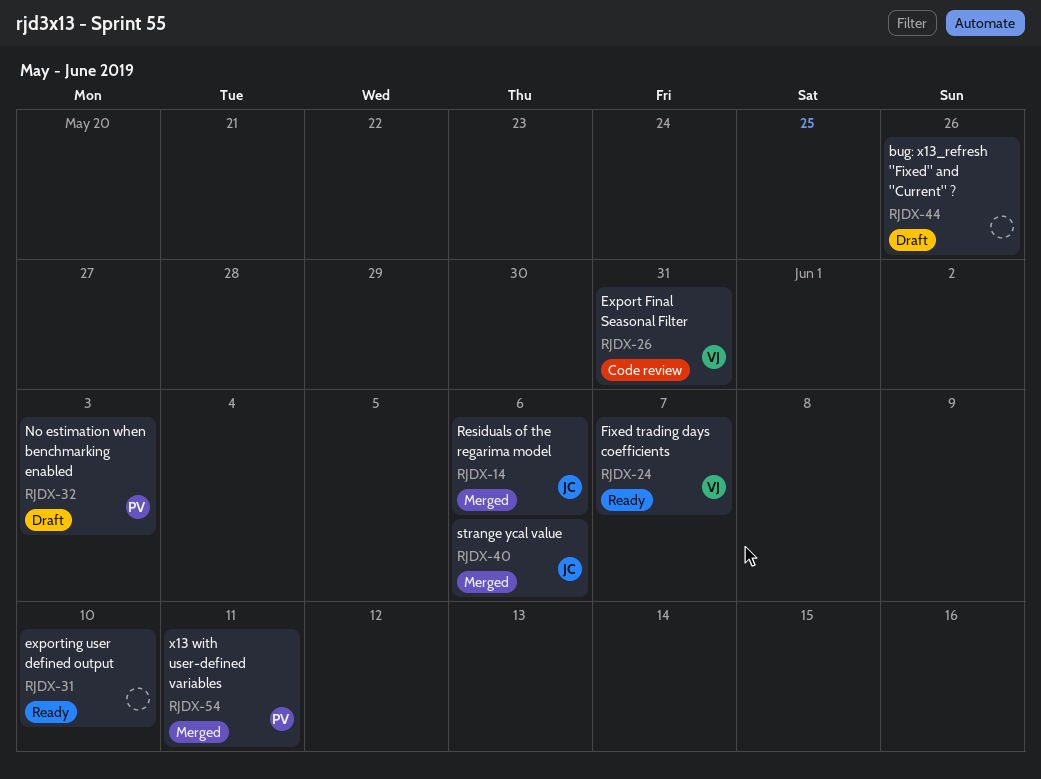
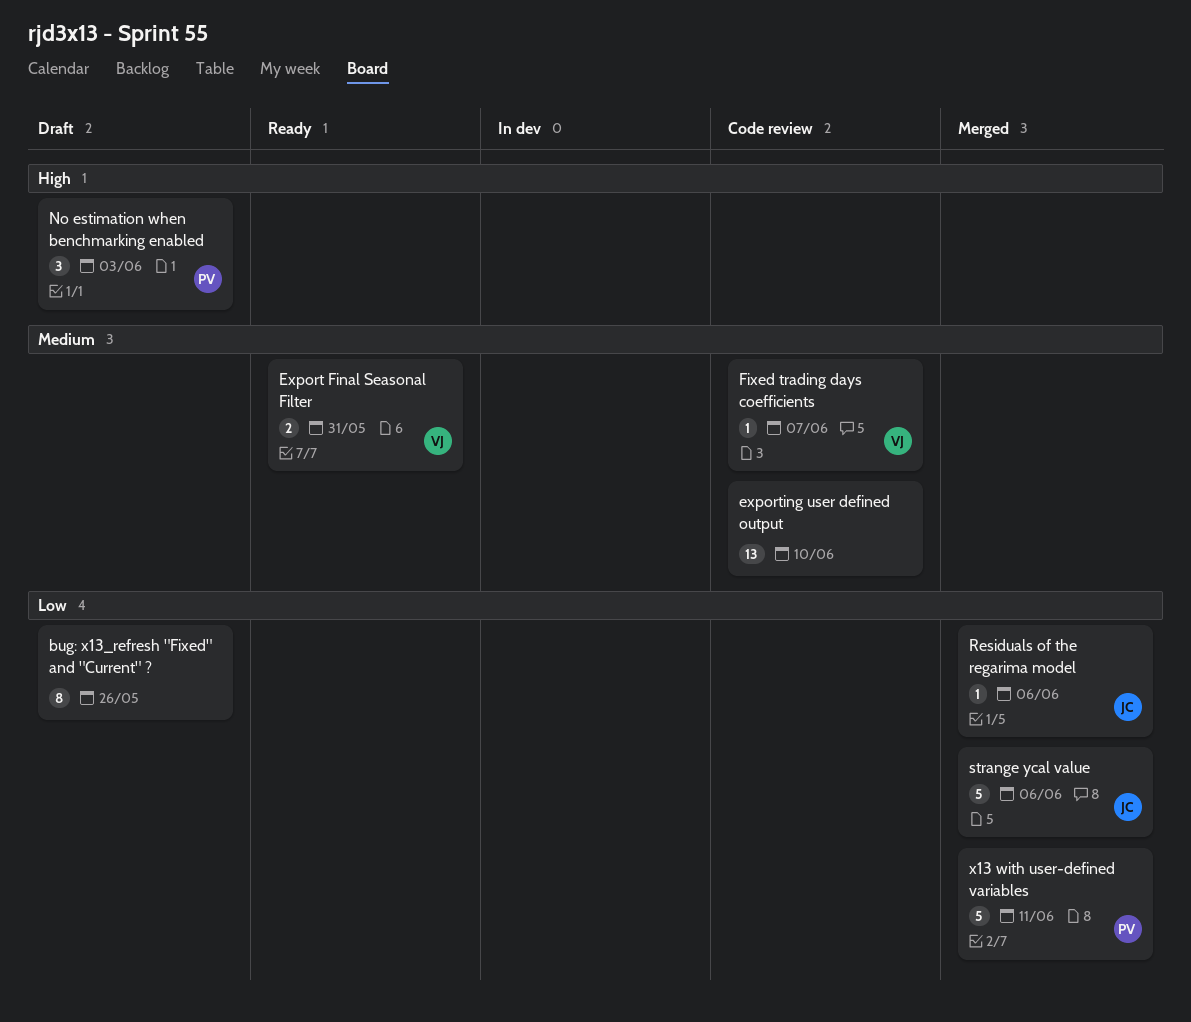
Export Final Seasonal Filter, status: Code review -> Ready
exporting user defined output, status: Ready -> Code review
Fixed trading days coefficients, status: Ready -> Code review

